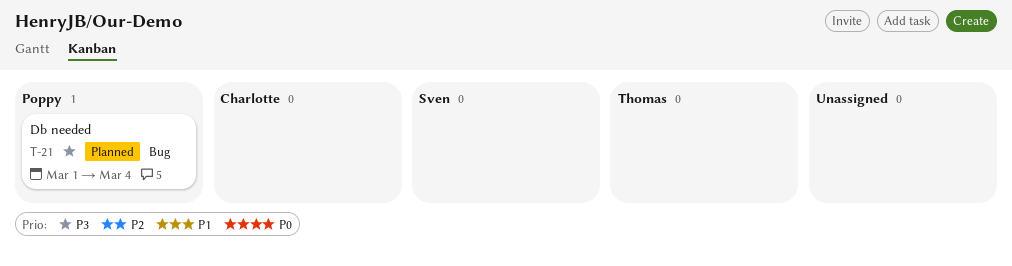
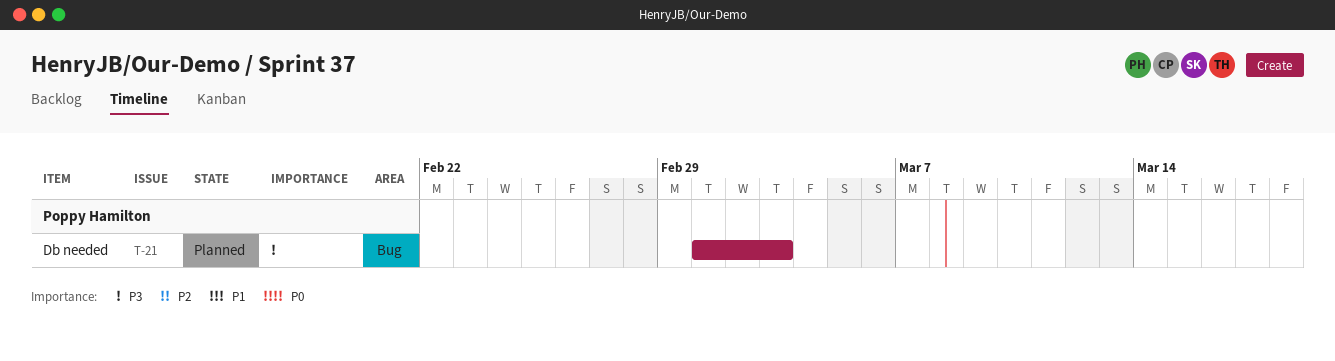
T-21, due: Mar 4 -> Mar 3

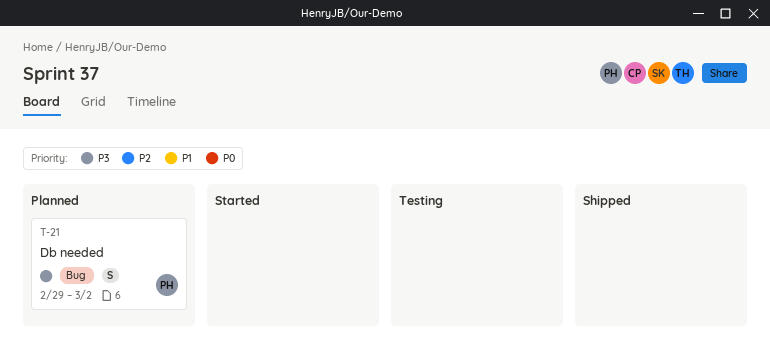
T-21, start: Mar 1 -> Feb 29
T-21, due: Mar 3 -> Mar 2

